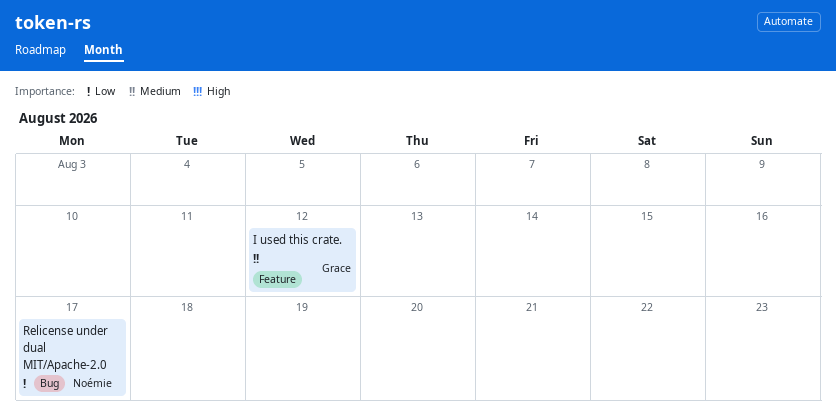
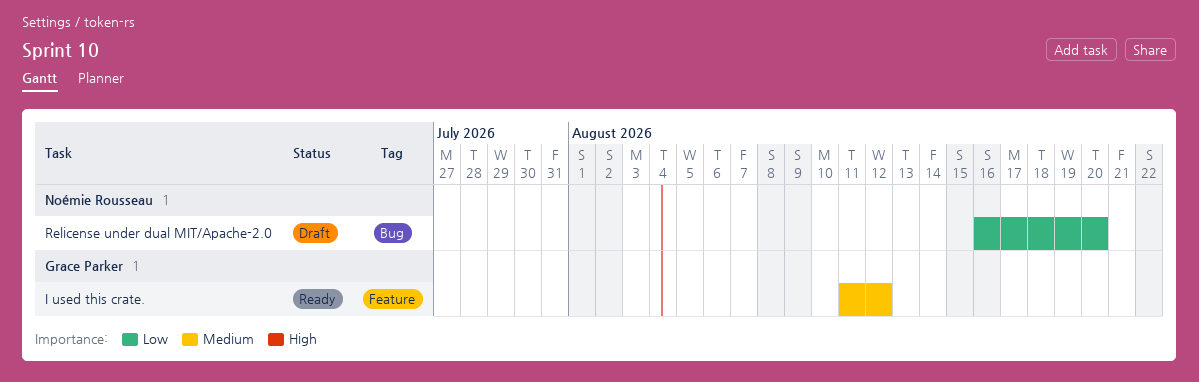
Relicense under dual MIT/Apache-2.0, due: Aug 17 -> Aug 20

